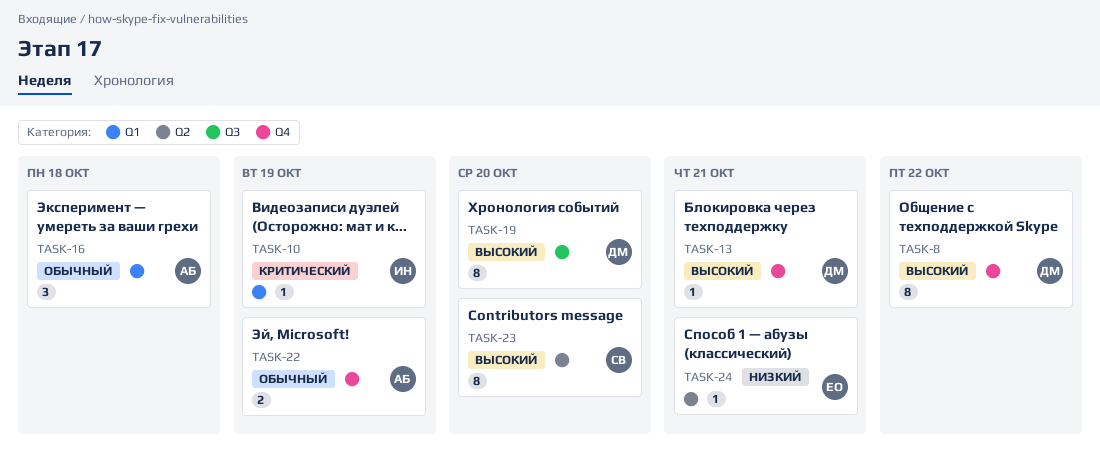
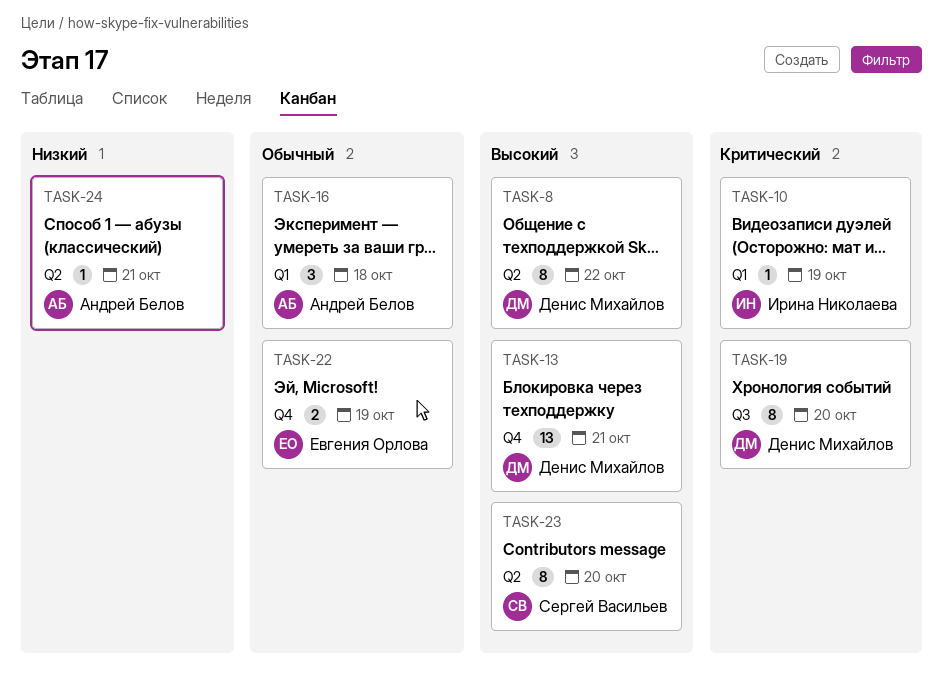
TASK-8, label: Q4 -> Q2
TASK-13, estimate: 1 -> 13
TASK-19, priority: Высокий -> Критический
TASK-22, owner: Андрей Белов -> Евгения Орлова
TASK-24, owner: Евгения Орлова -> Андрей Белов

